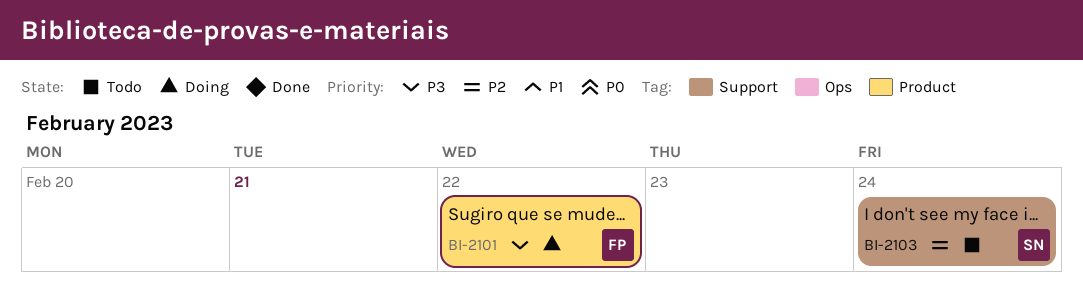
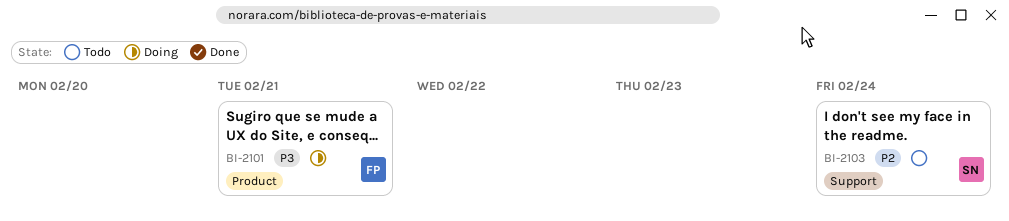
BI-2101, due: Feb 22 -> Feb 21

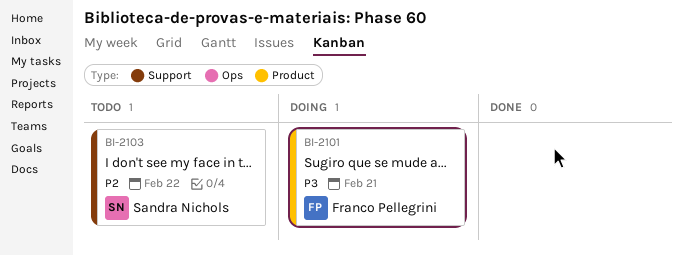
BI-2103, due: Feb 24 -> Feb 22

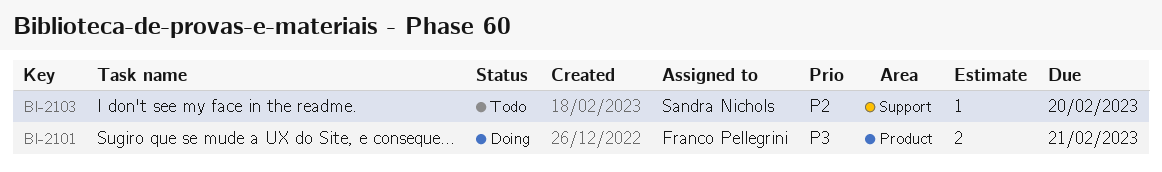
BI-2103, due: Feb 22 -> Feb 20

